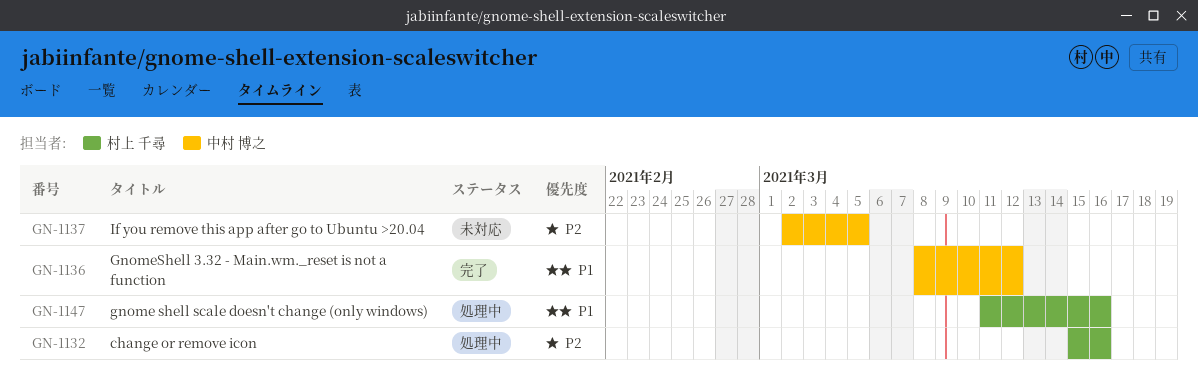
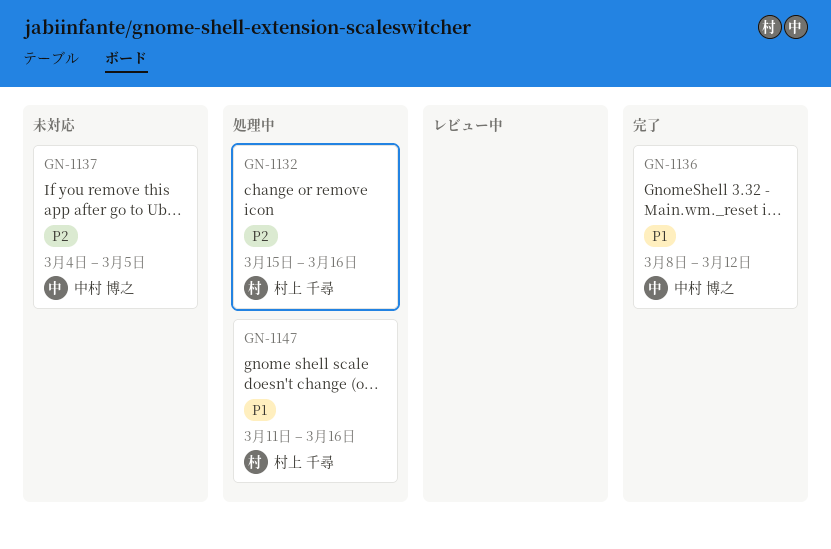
GN-1137, start: Mar 2 -> Mar 4

